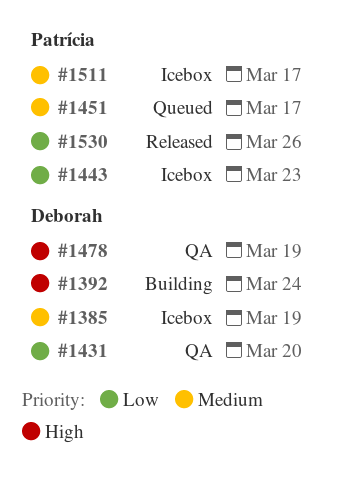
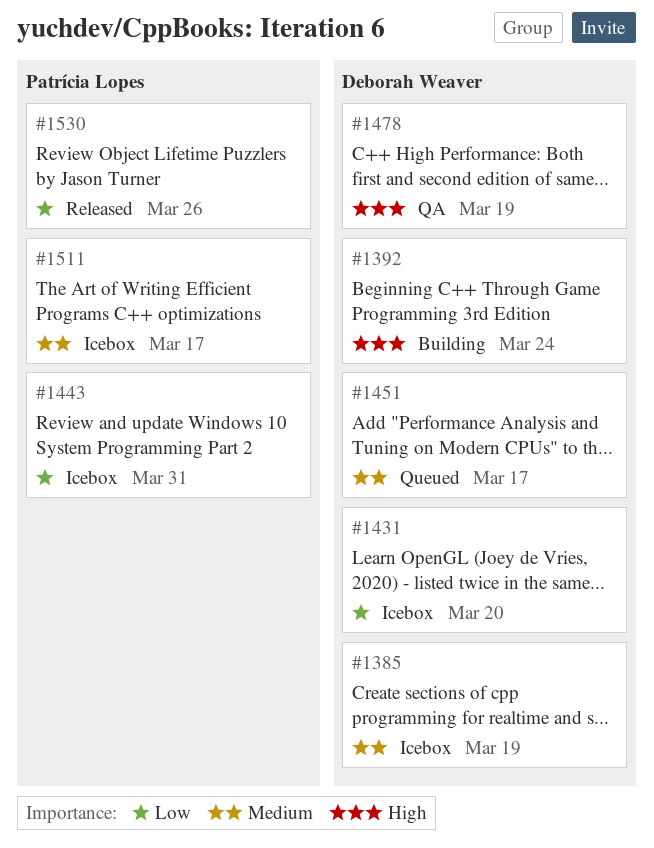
#1431, status: QA -> Icebox
#1443, due: Mar 23 -> Mar 31
#1451, owner: Patrícia Lopes -> Deborah Weaver

